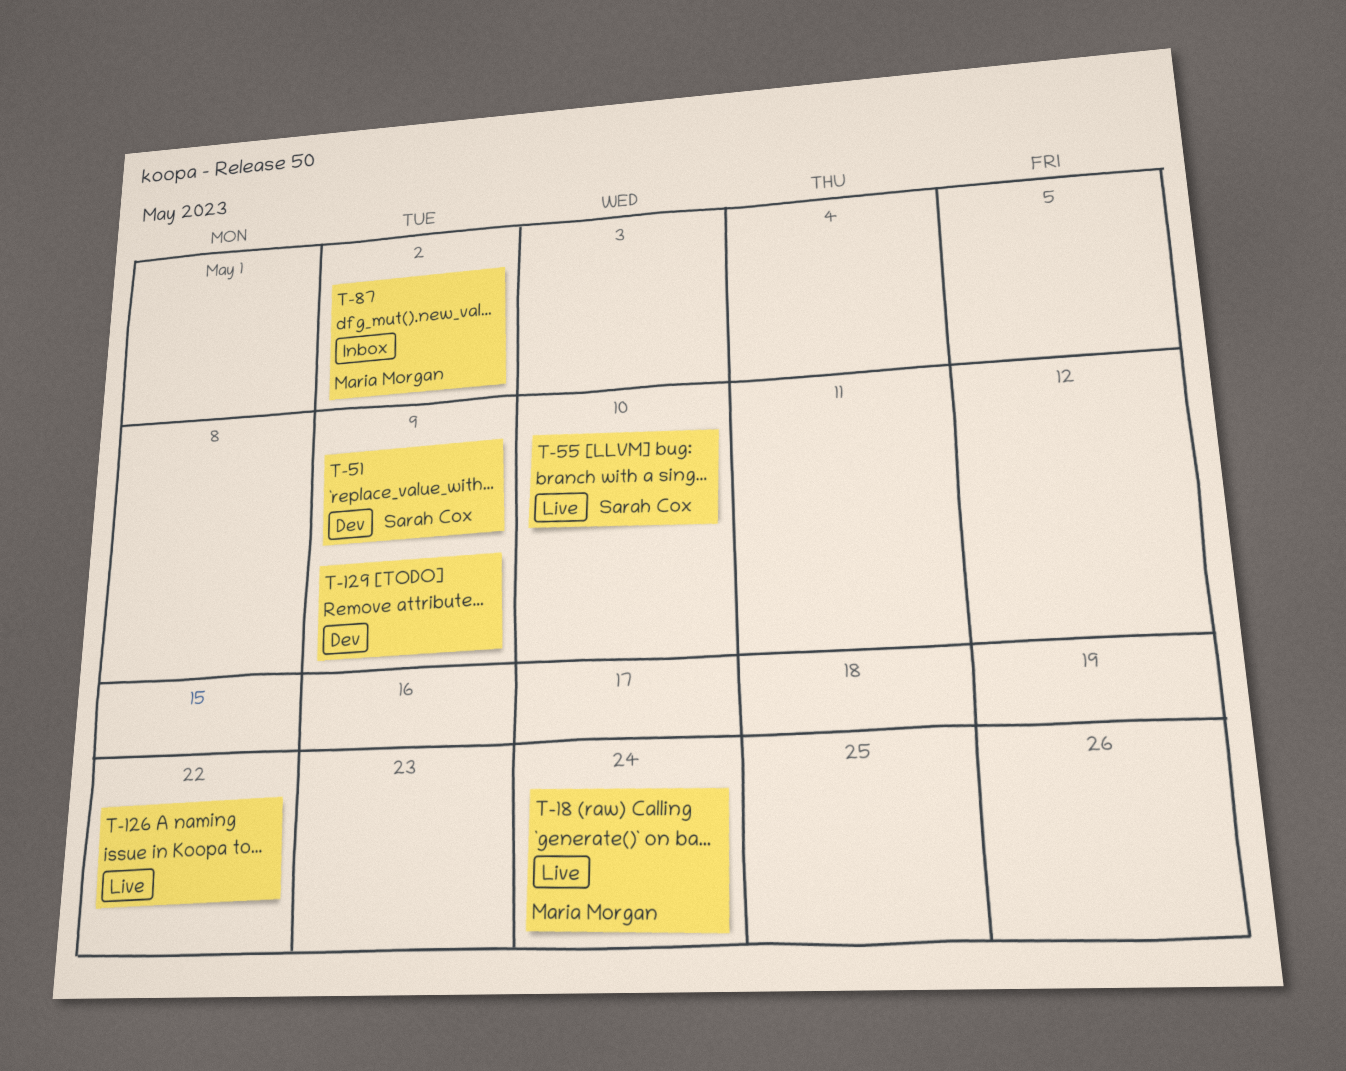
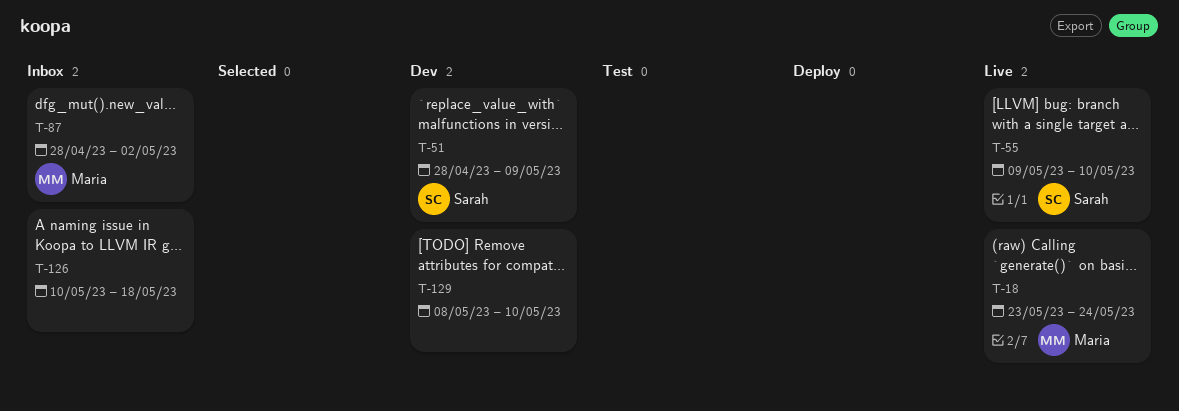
T-126, status: Live -> Inbox
T-126, due: May 22 -> May 18
T-129, due: May 9 -> May 10

